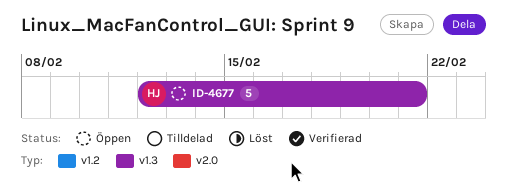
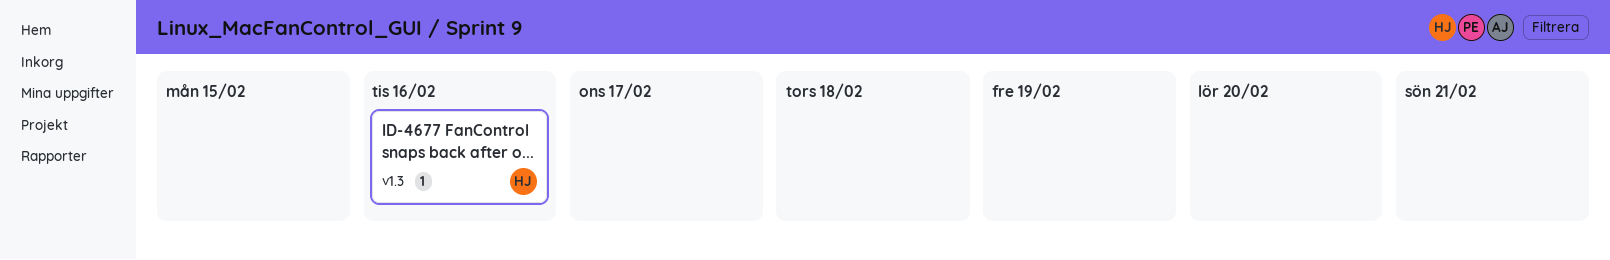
ID-4677, estimate: 5 -> 1
ID-4677, due: Feb 21 -> Feb 16

